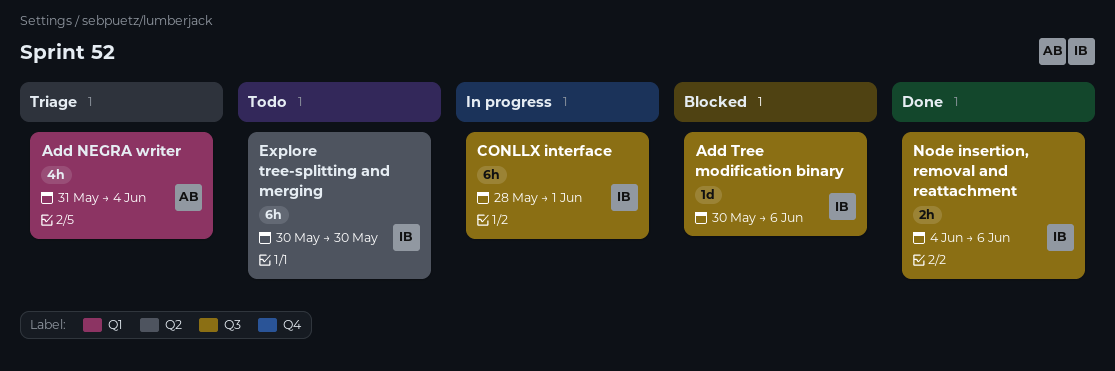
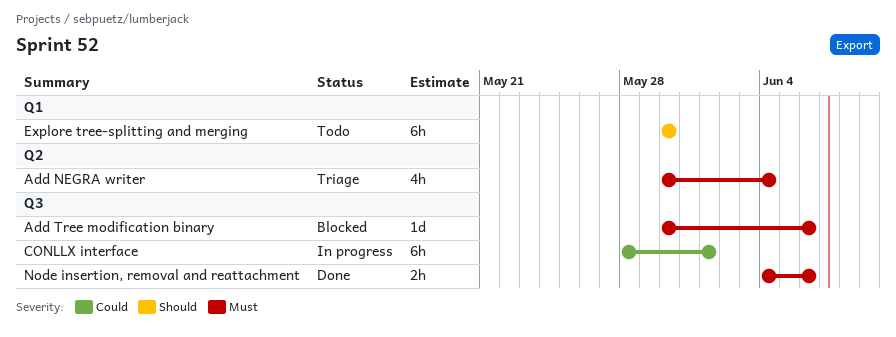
Add NEGRA writer, label: Q1 -> Q2
Add NEGRA writer, start: May 31 -> May 30
Explore tree-splitting and merging, label: Q2 -> Q1

